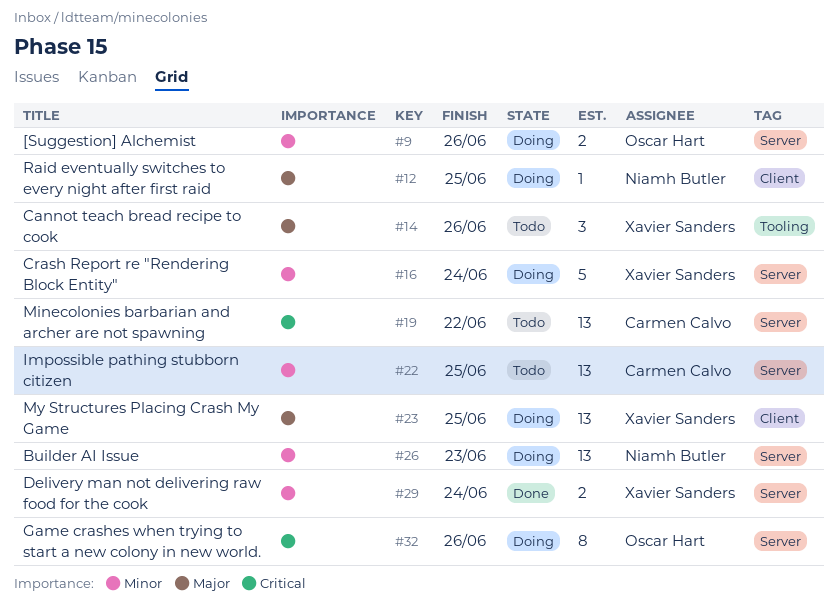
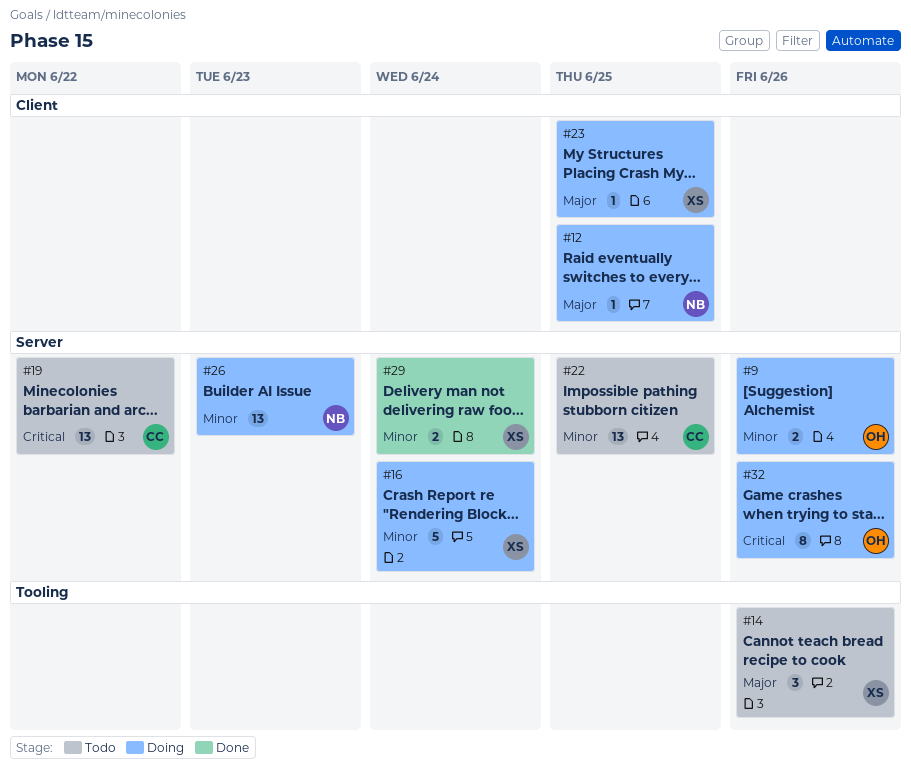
#23, estimate: 13 -> 1

